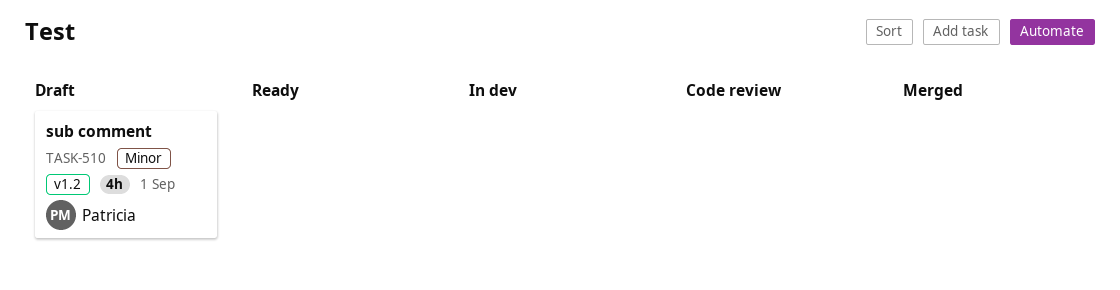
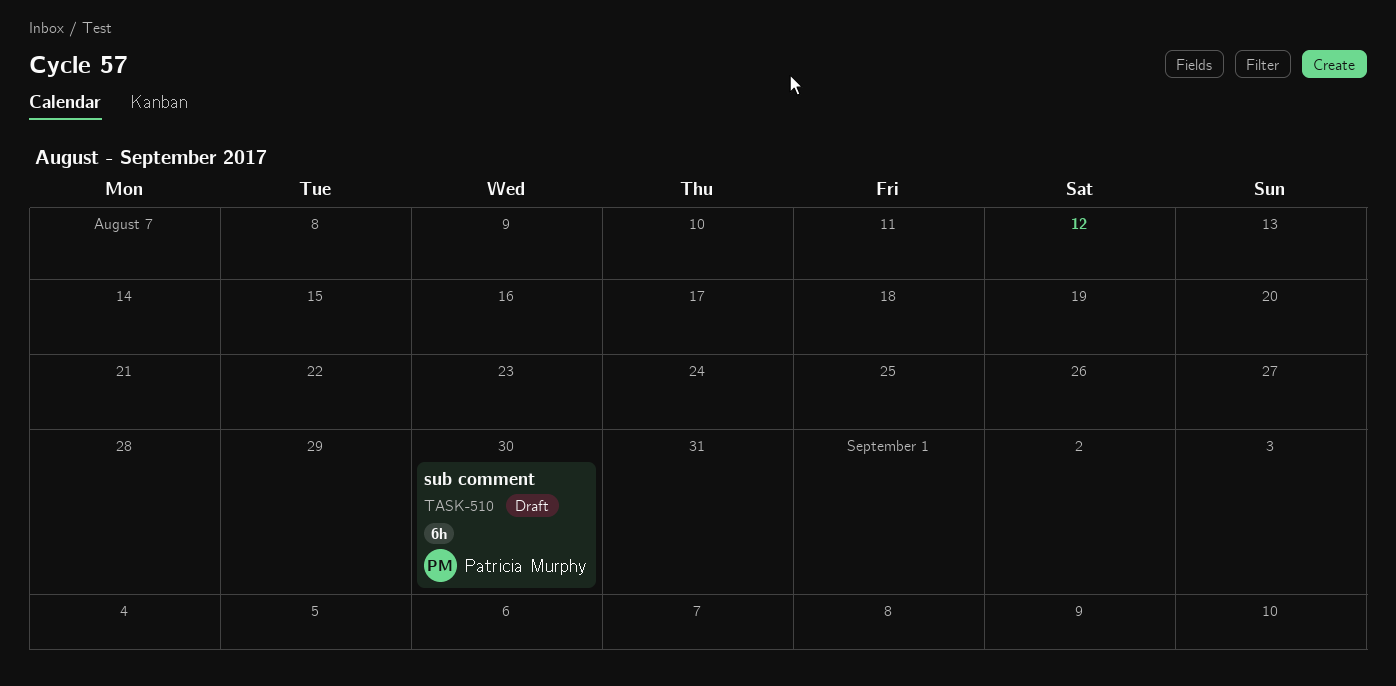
TASK-510, estimate: 4h -> 6h
TASK-510, due: Sep 1 -> Aug 30

